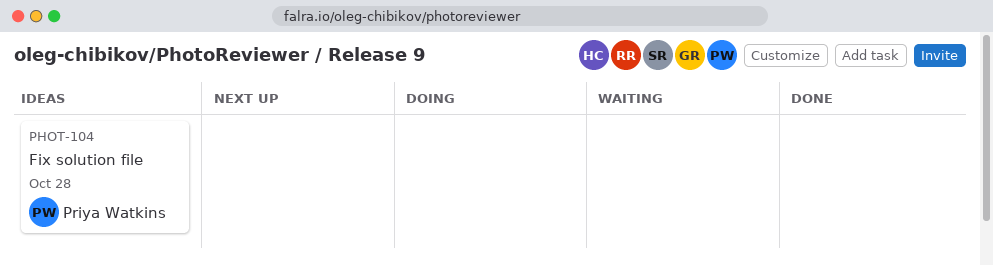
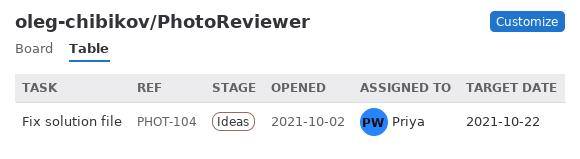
PHOT-104, due: Oct 28 -> Oct 22

